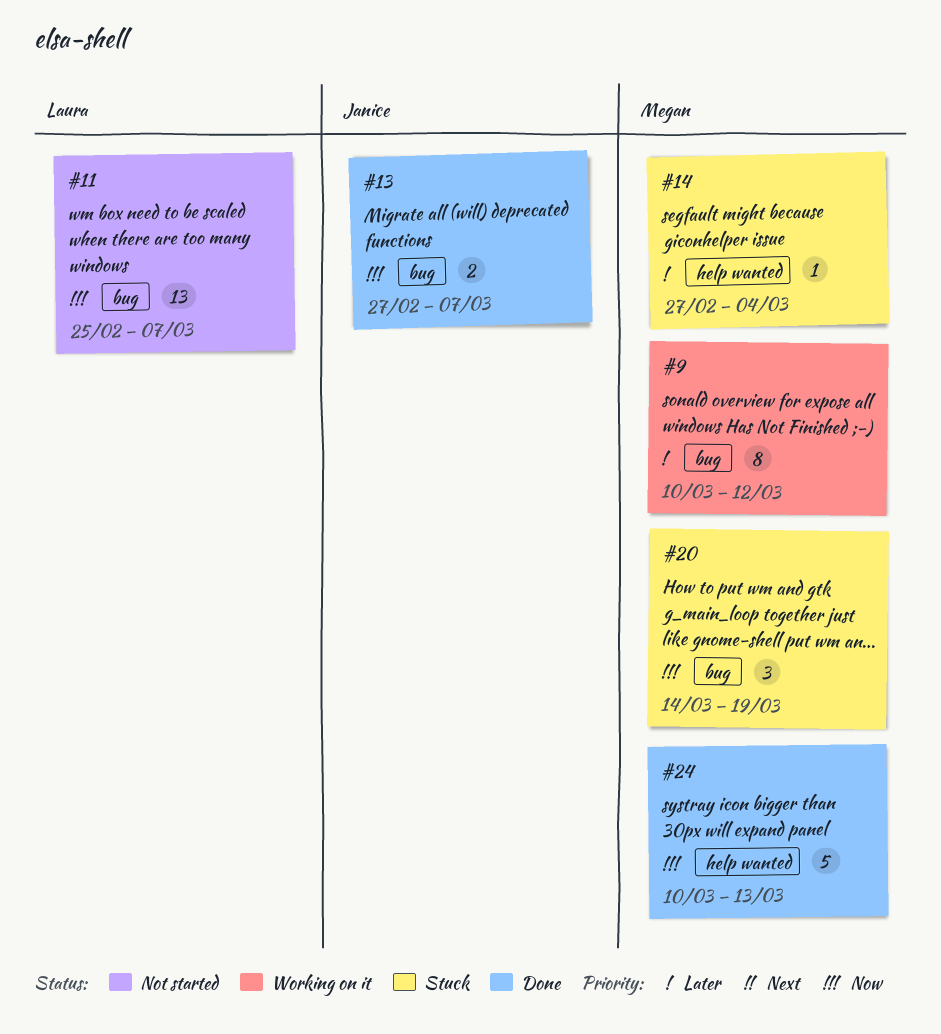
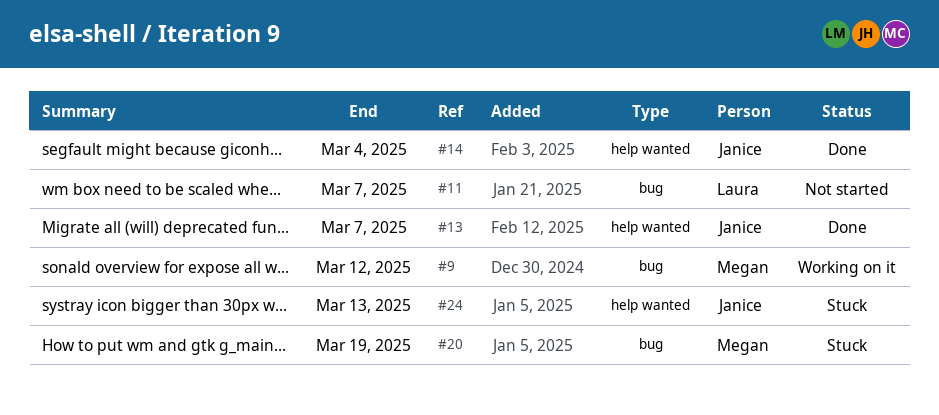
#13, label: bug -> help wanted
#14, status: Stuck -> Done
#14, owner: Megan -> Janice
#24, status: Done -> Stuck
#24, owner: Megan -> Janice

